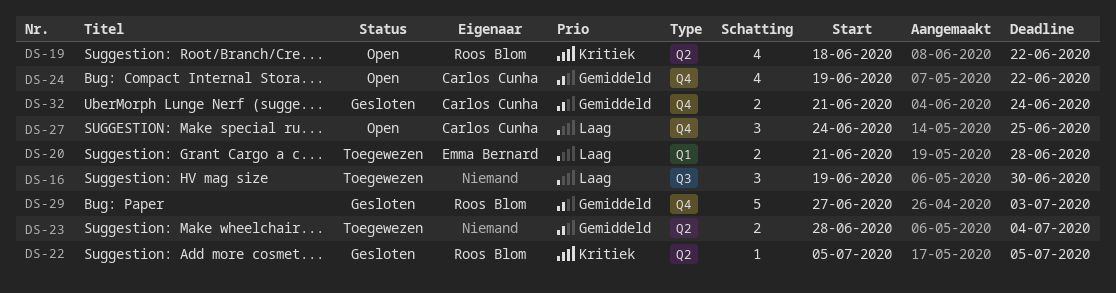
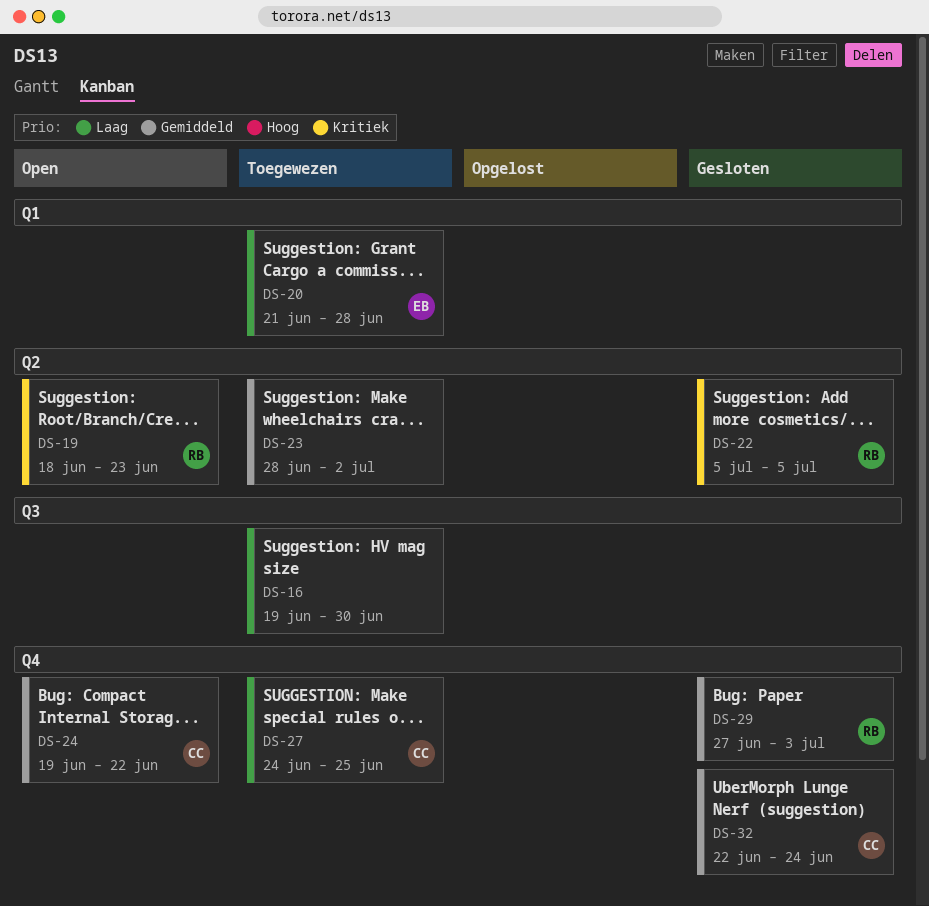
DS-19, due: Jun 22 -> Jun 23
DS-23, due: Jul 4 -> Jul 2
DS-27, status: Open -> Toegewezen
DS-32, start: Jun 21 -> Jun 22

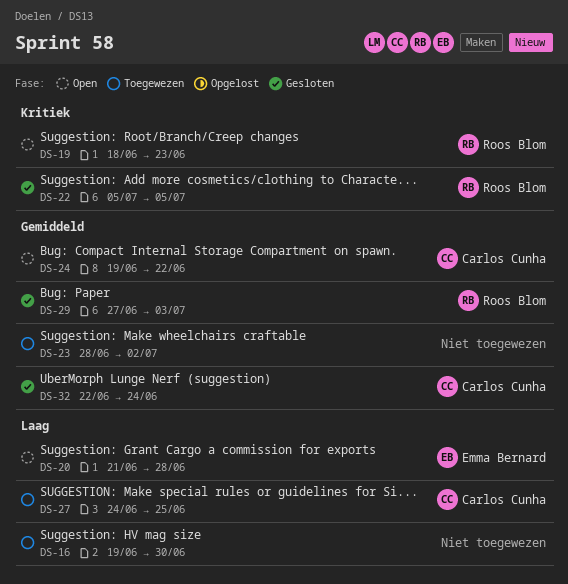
DS-20, status: Toegewezen -> Open

